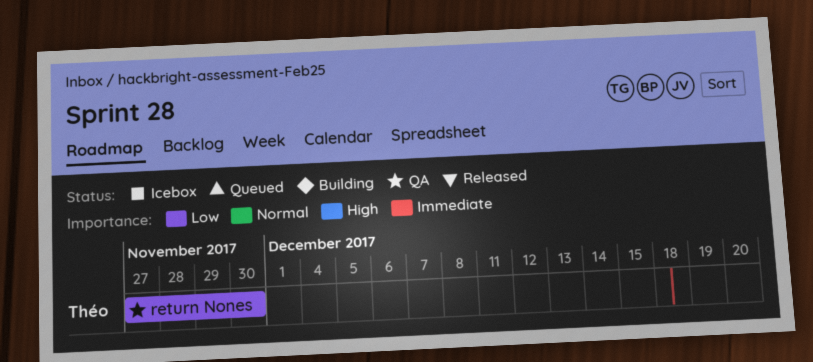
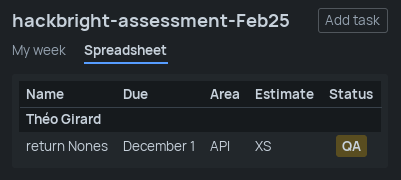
return Nones, due: Nov 30 -> Dec 1

